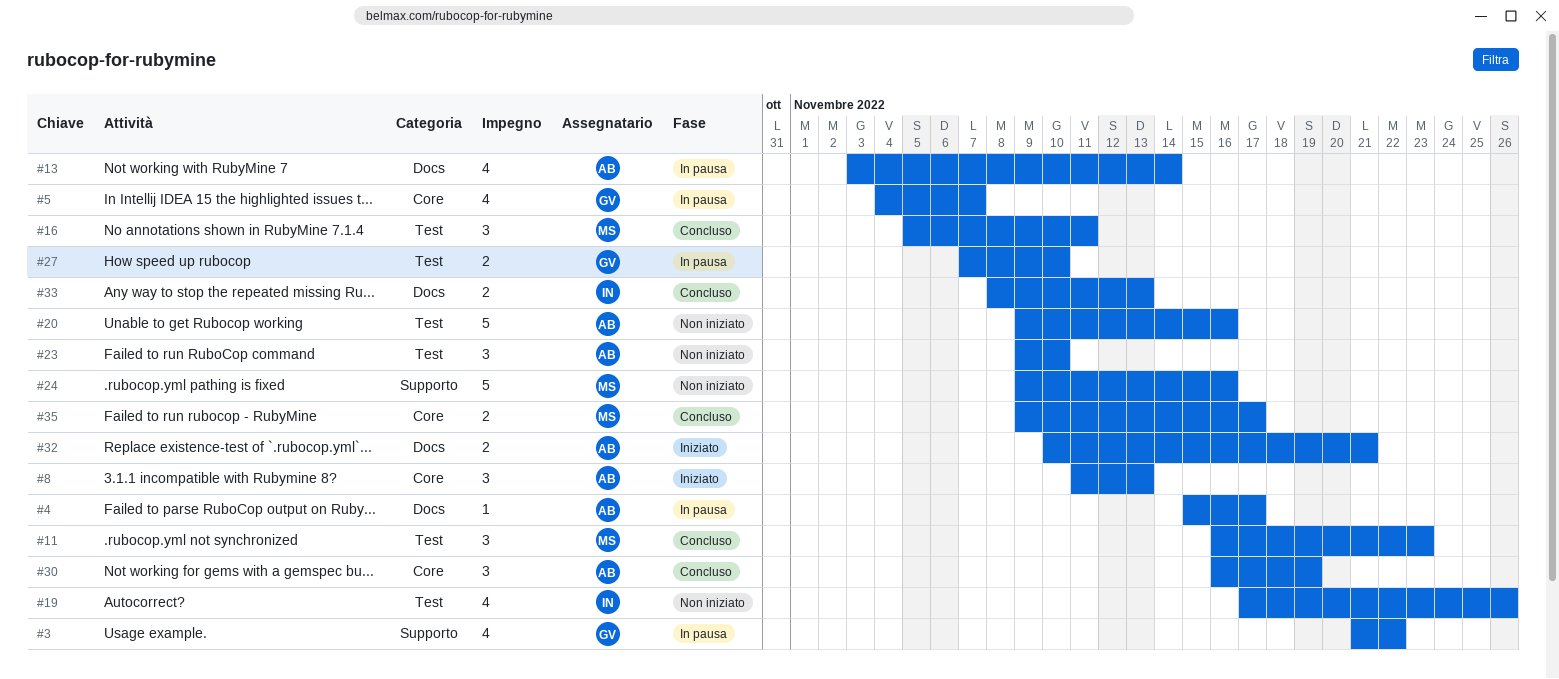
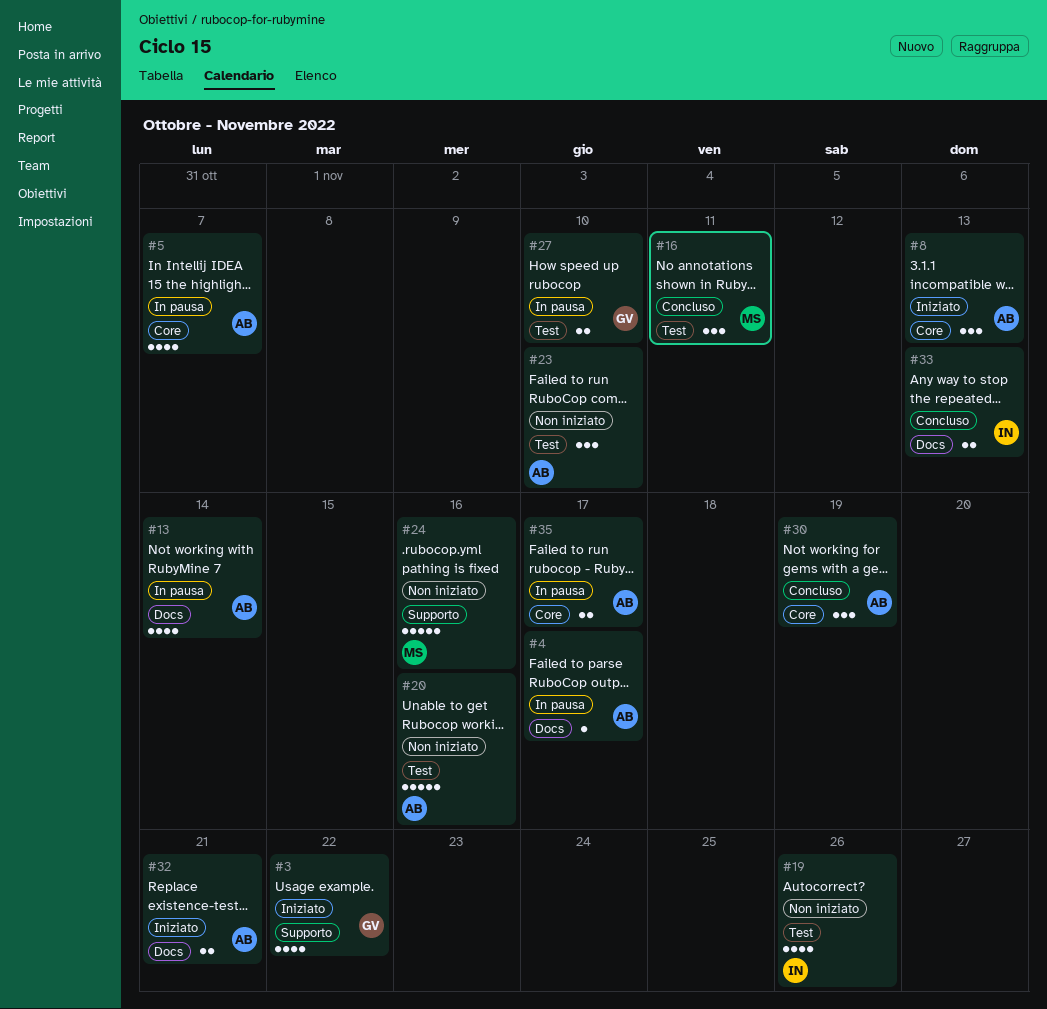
#3, status: In pausa -> Iniziato
#5, owner: GV -> AB
#11: present -> none
#35, status: Concluso -> In pausa
#35, owner: MS -> AB

